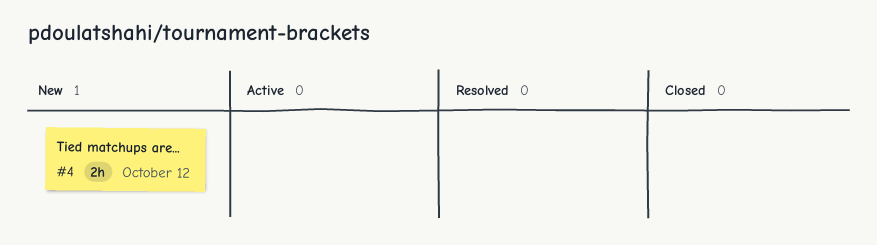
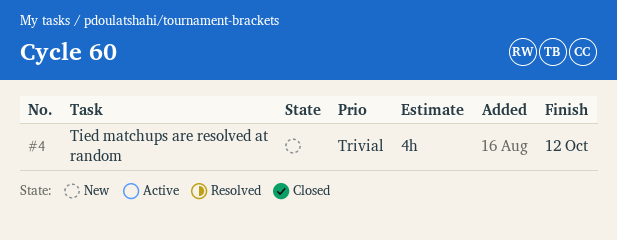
#4, estimate: 2h -> 4h

